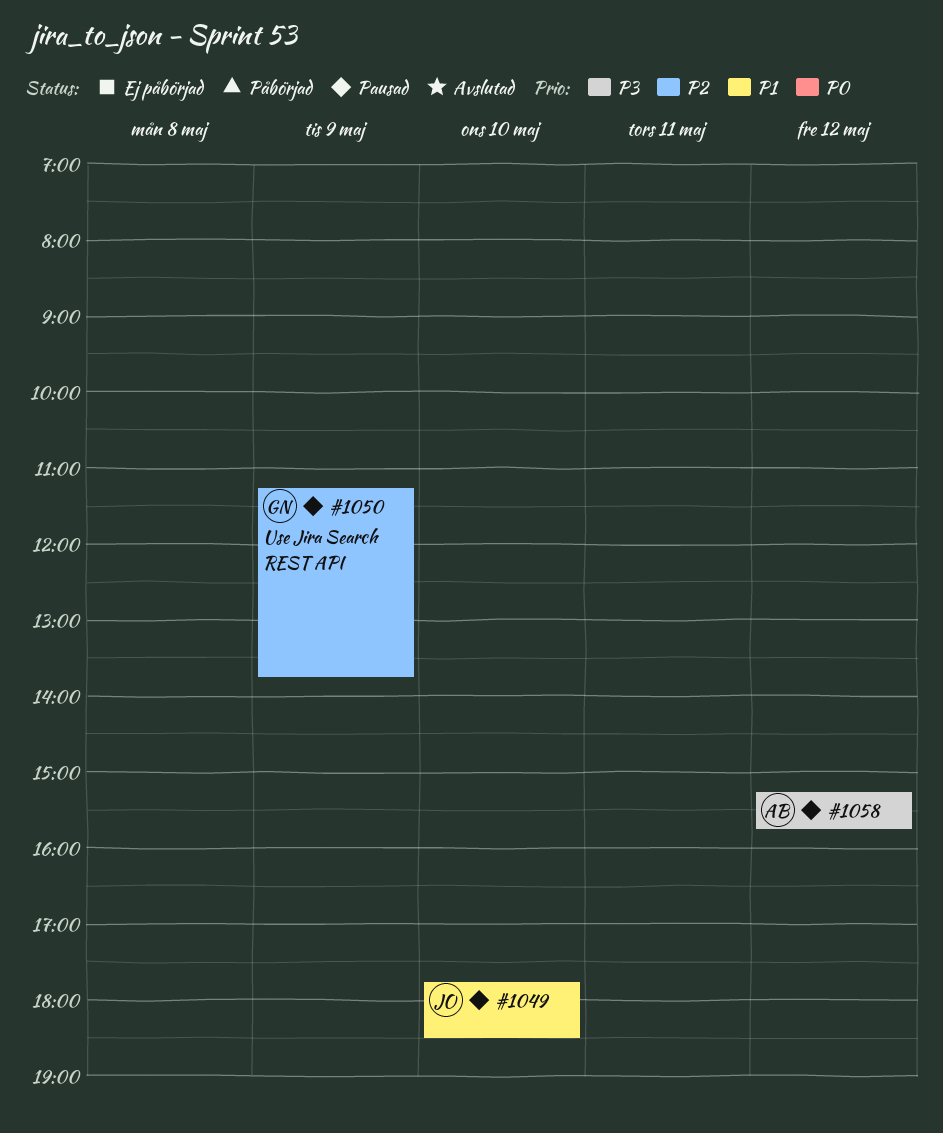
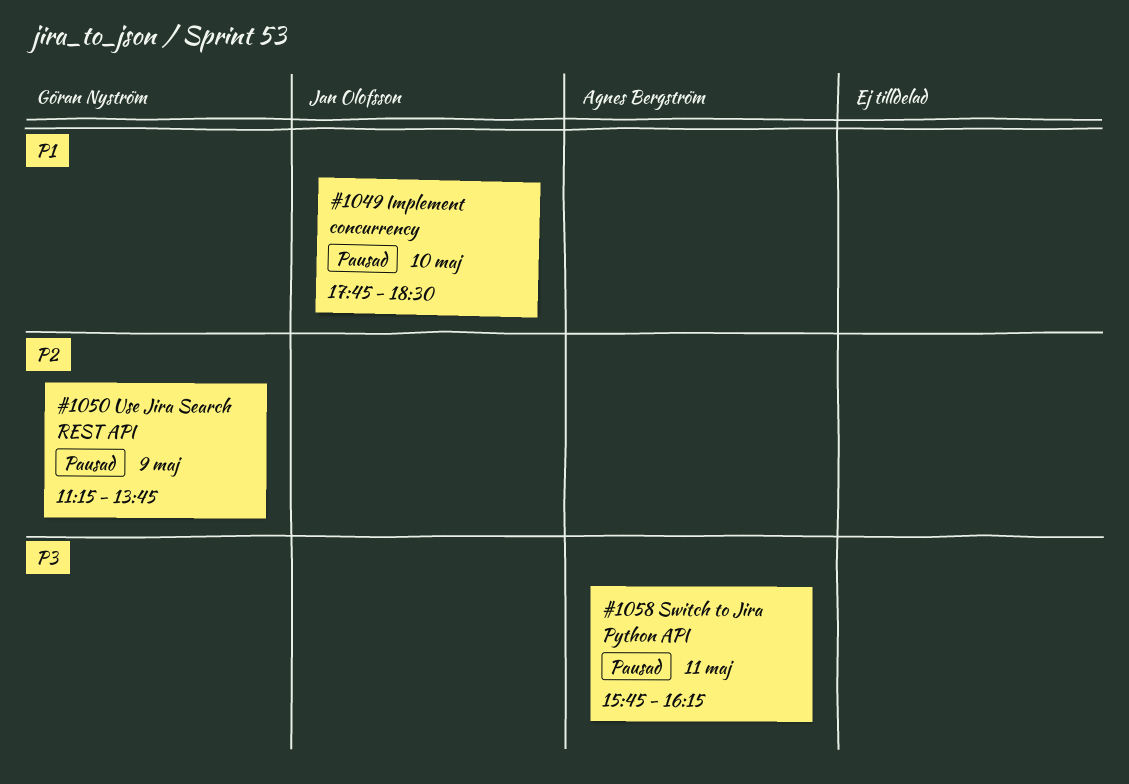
#1058, day: May 12 -> May 11
#1058, begins: 15:15 -> 15:45
#1058, ends: 15:45 -> 16:15

